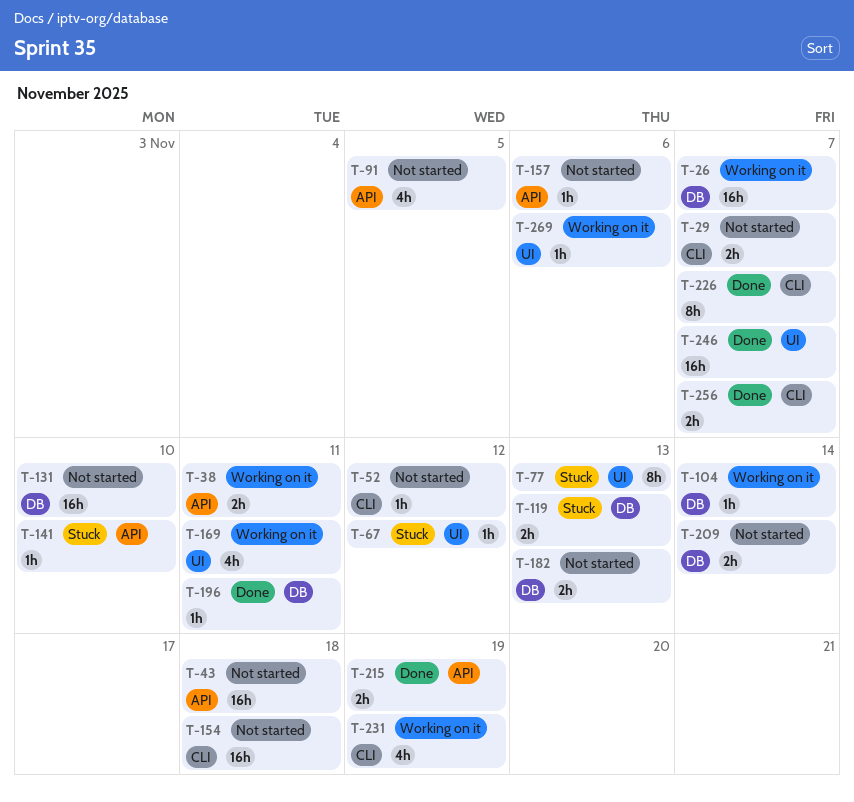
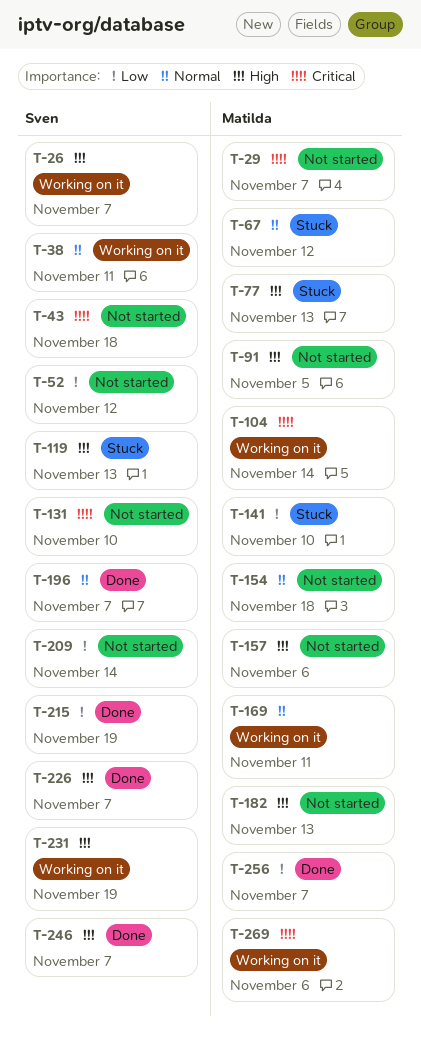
T-196, due: Nov 11 -> Nov 7

